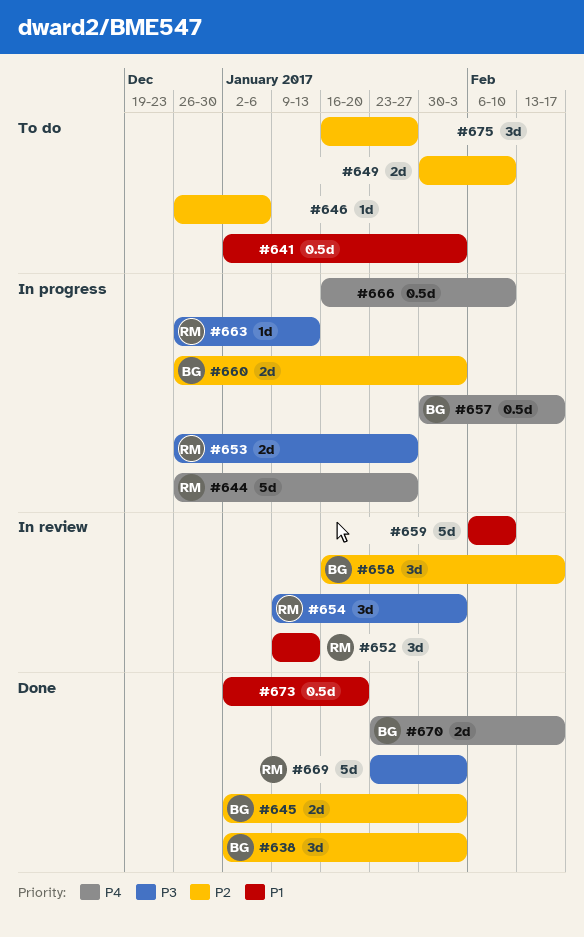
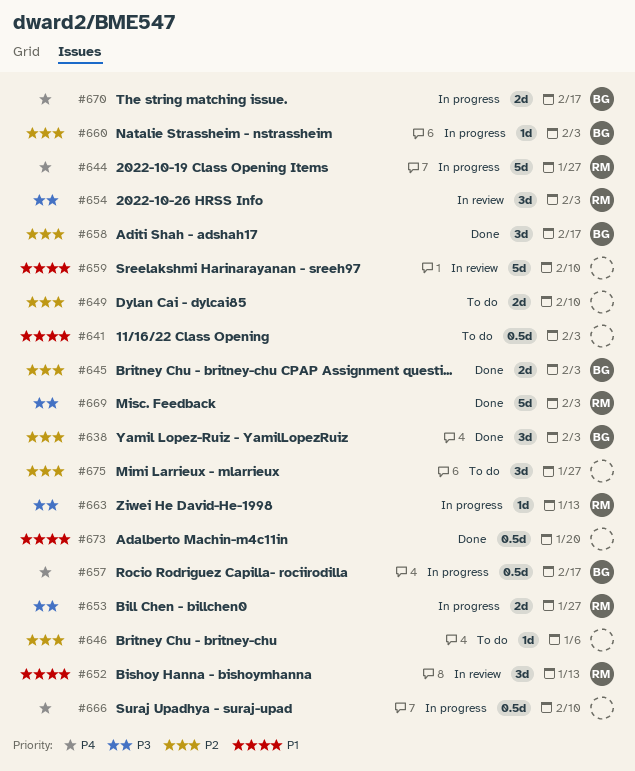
#658, status: In review -> Done
#660, estimate: 2d -> 1d
#670, status: Done -> In progress

